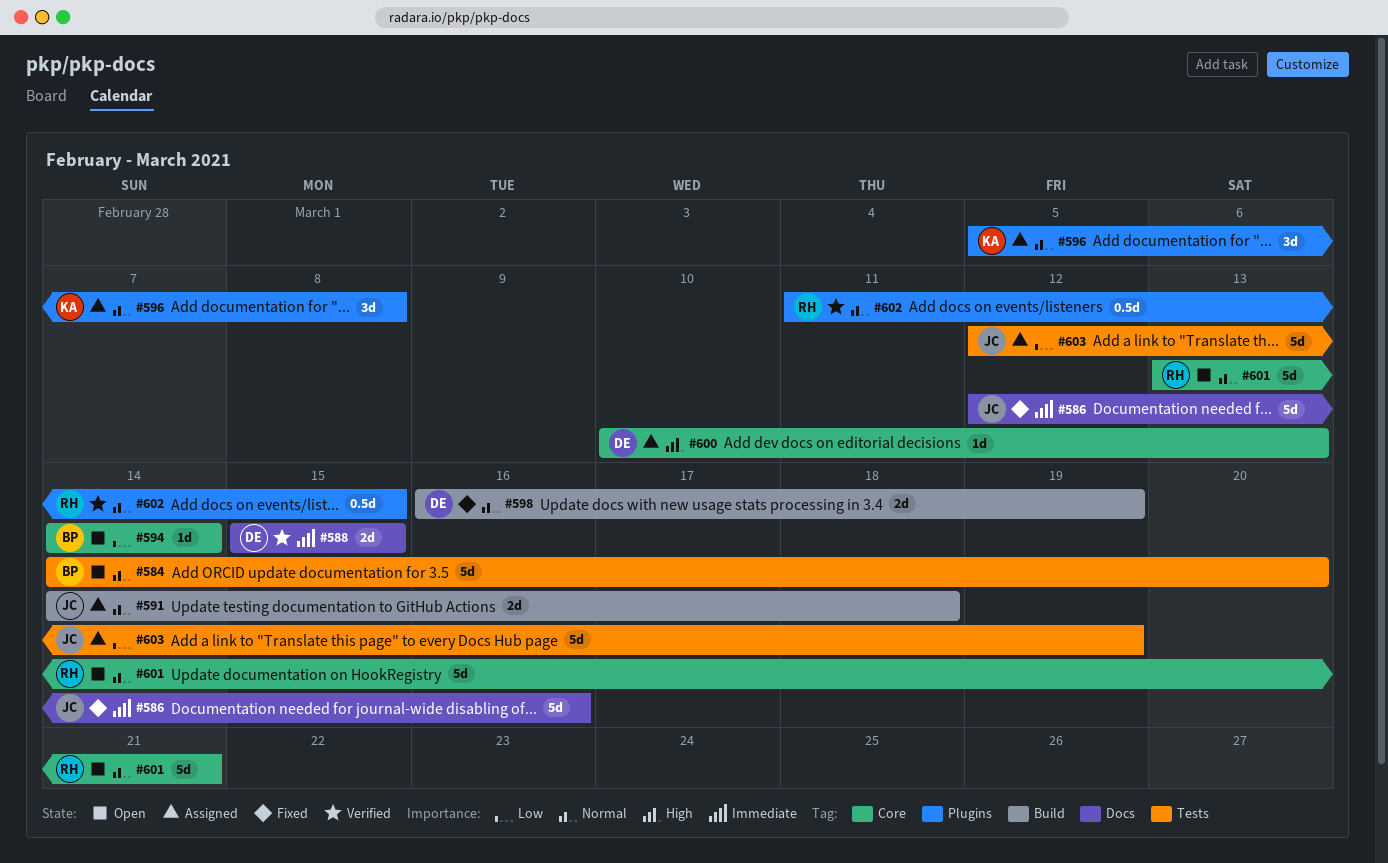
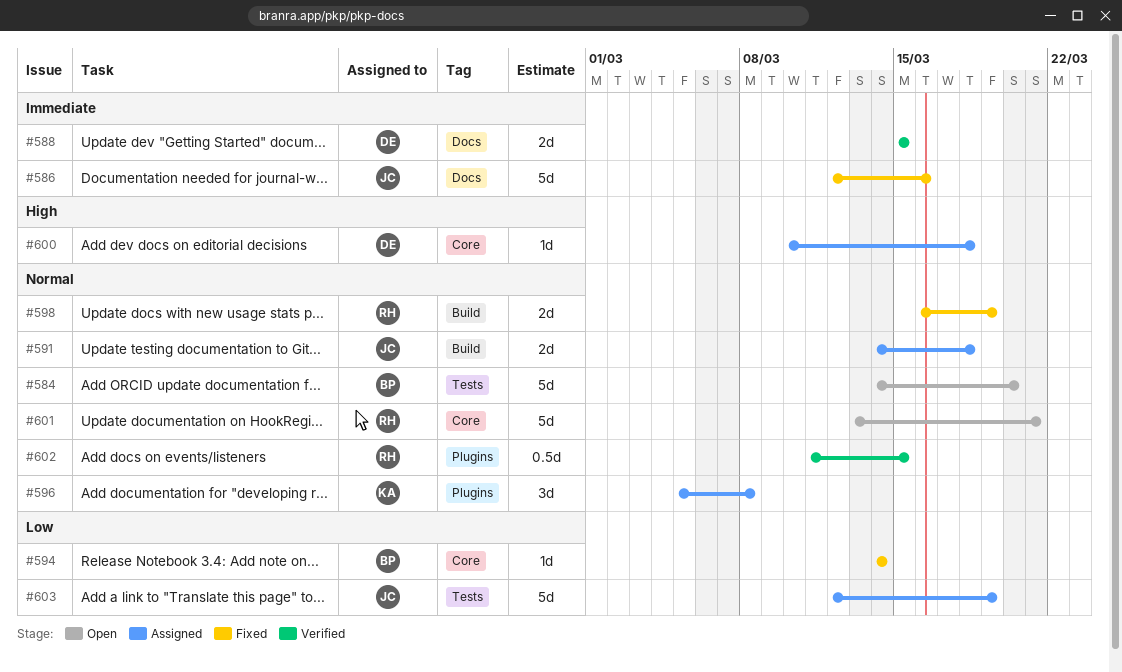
#594, status: Open -> Fixed
#598, owner: DE -> RH
#600, due: Mar 13 -> Mar 18

